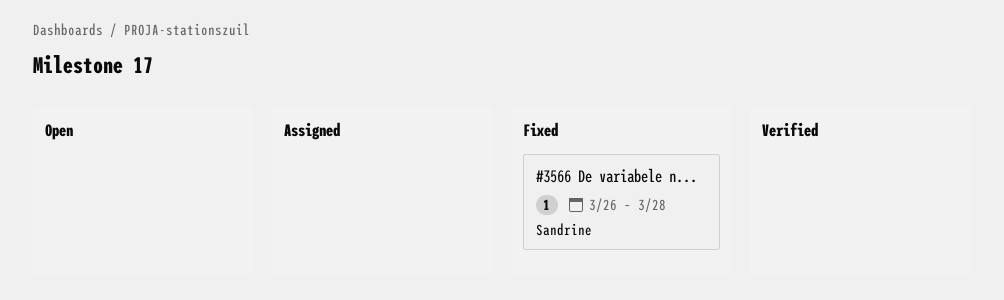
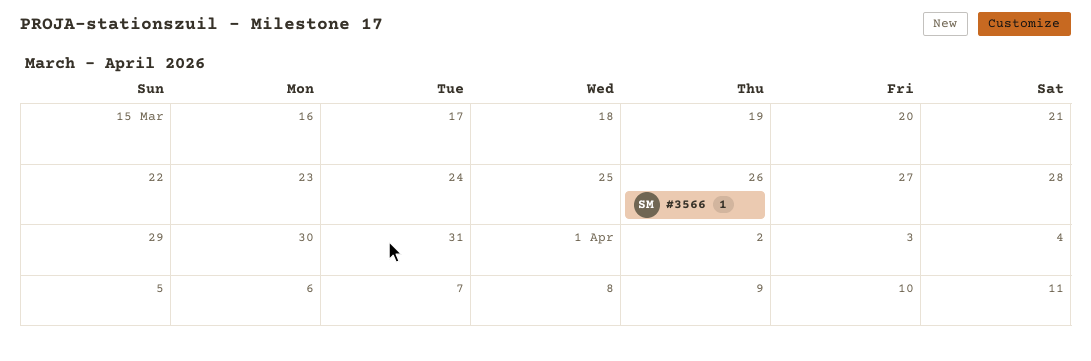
#3566, due: Mar 28 -> Mar 26

